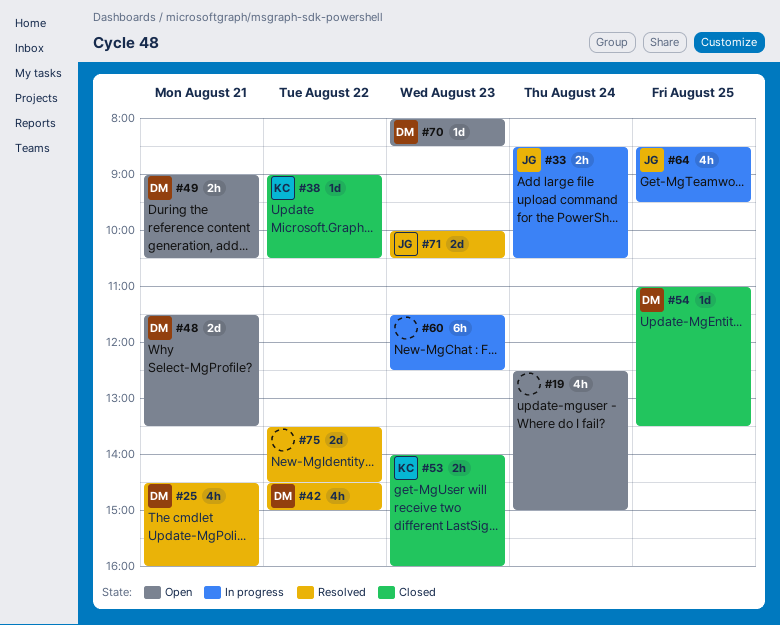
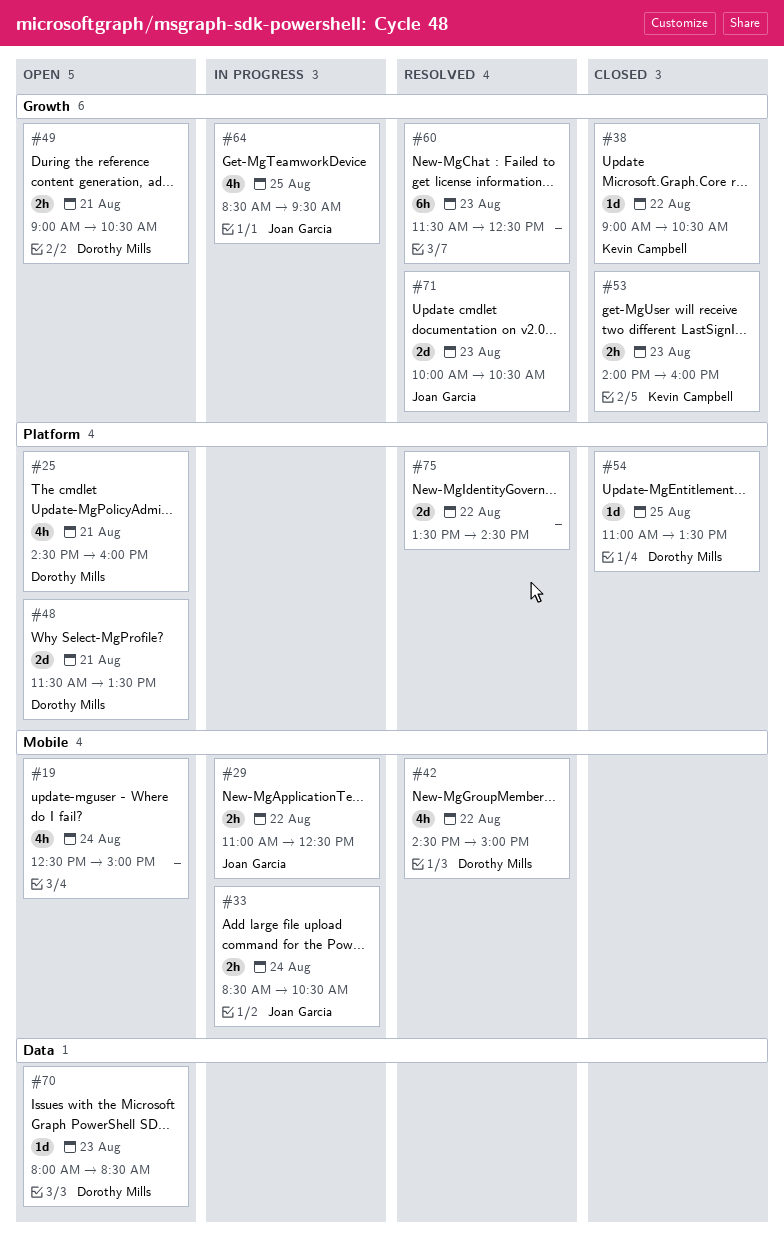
#25, status: Resolved -> Open
#29: none -> present
#60, status: In progress -> Resolved

